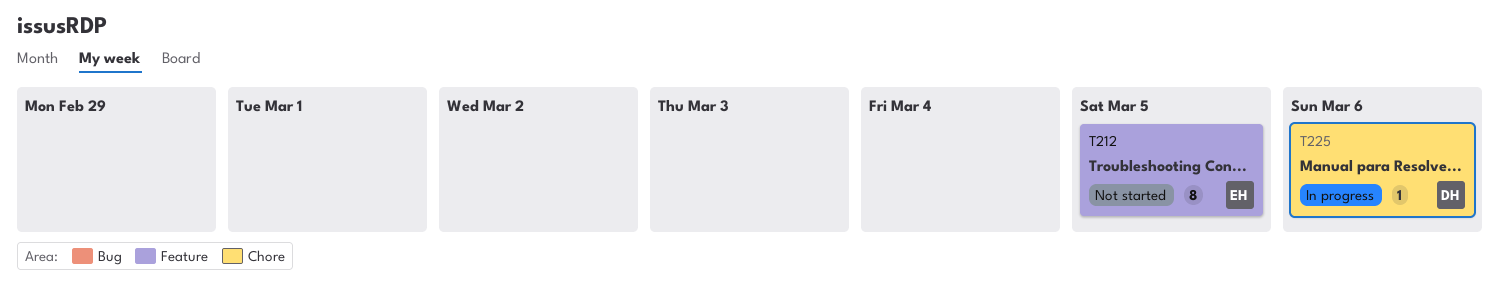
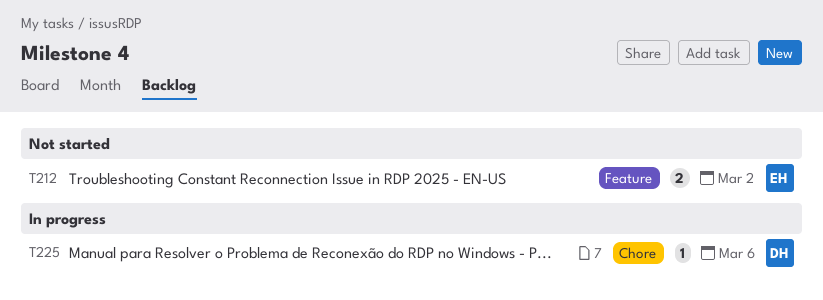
T212, estimate: 8 -> 2
T212, due: Mar 5 -> Mar 2

